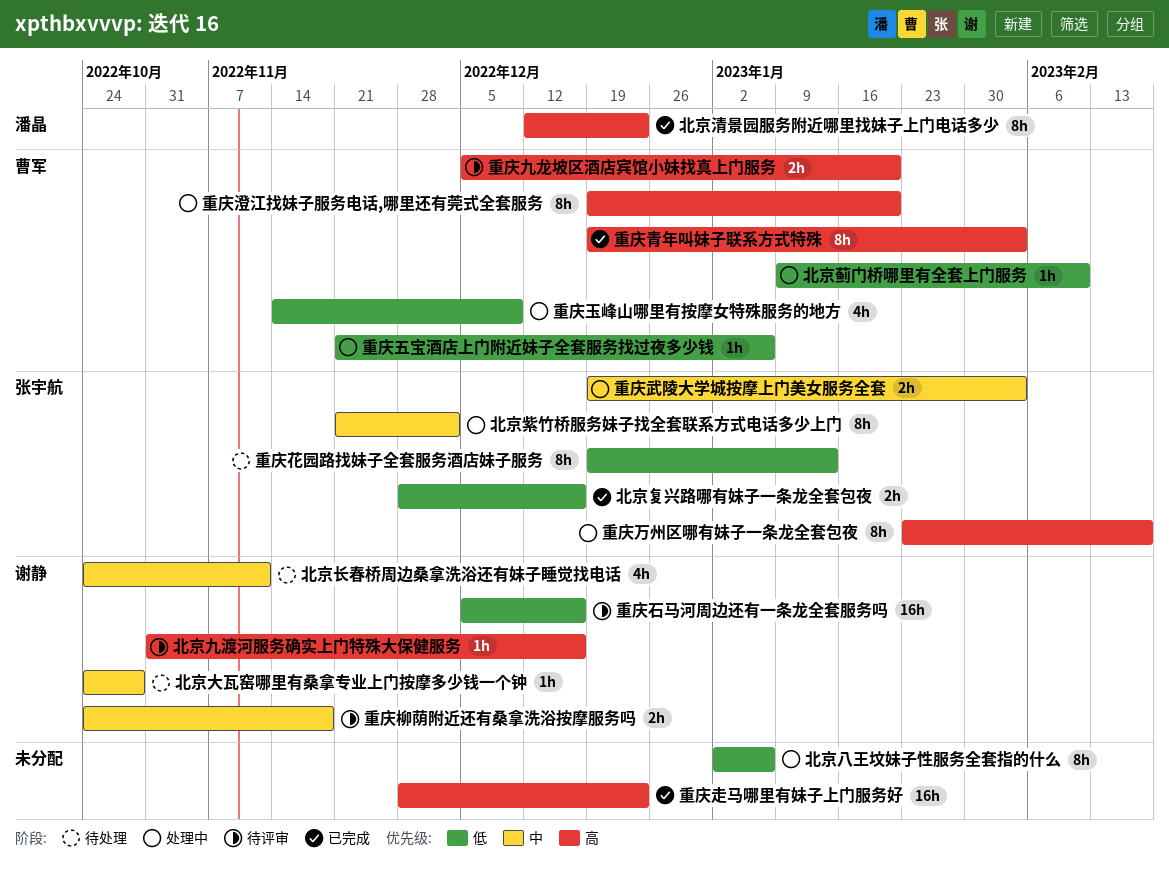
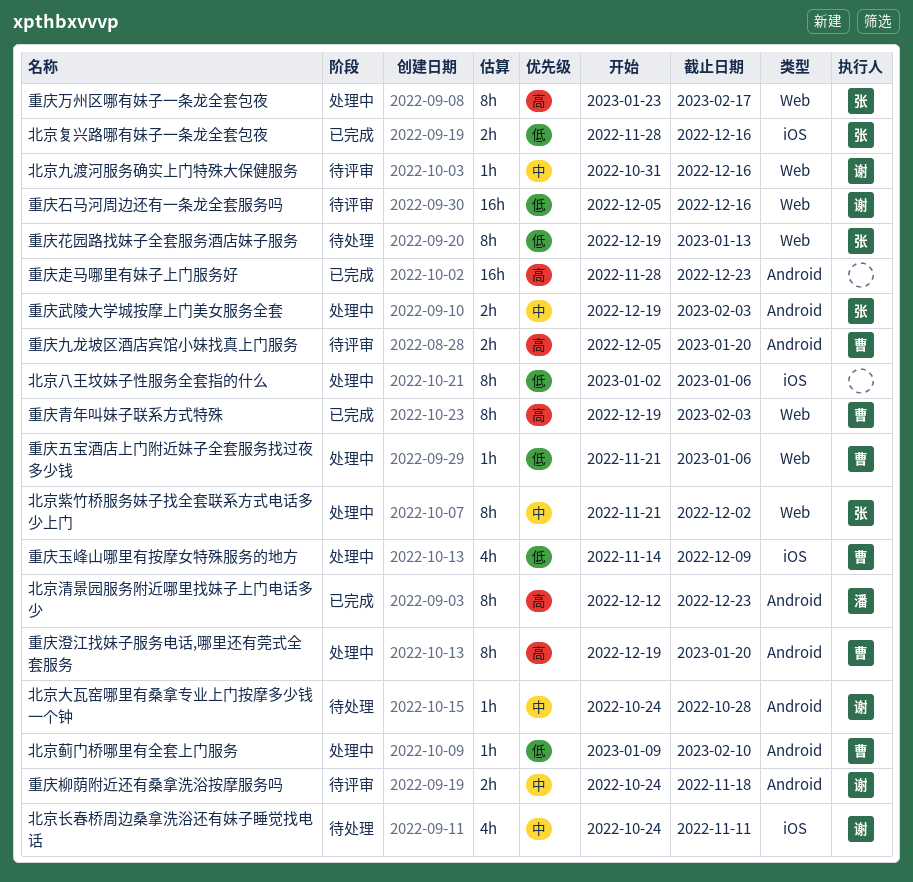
北京九渡河服务确实上门特殊大保健服务, priority: 高 -> 中

